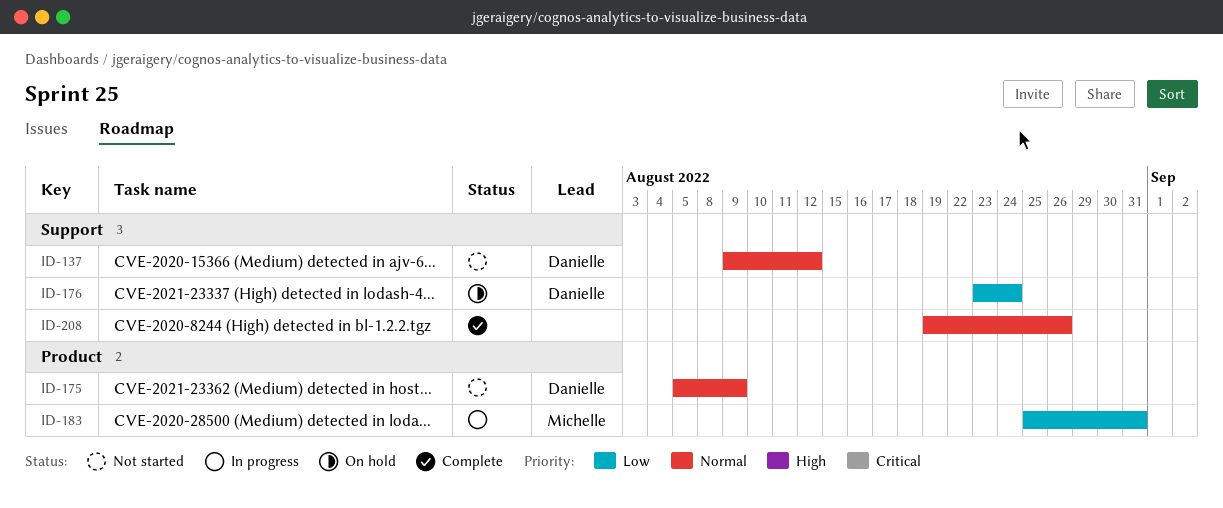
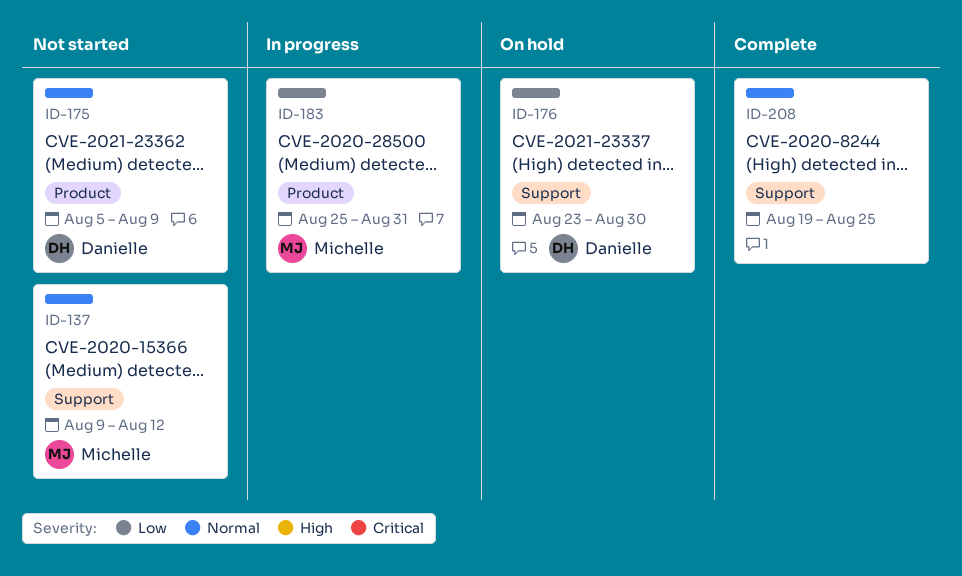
ID-137, owner: Danielle -> Michelle
ID-176, due: Aug 24 -> Aug 30
ID-208, due: Aug 26 -> Aug 25

